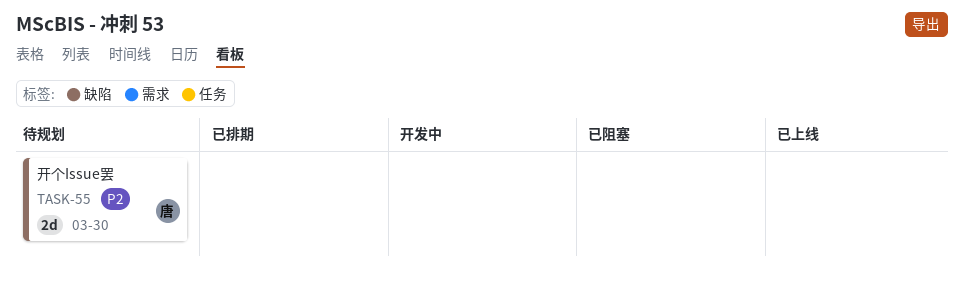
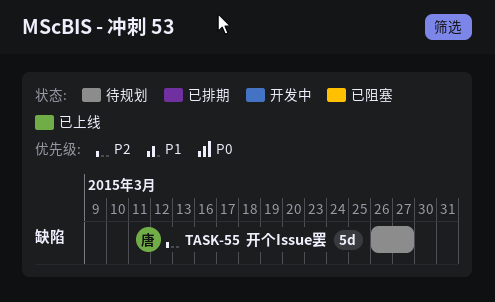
TASK-55, estimate: 2d -> 5d
TASK-55, due: Mar 30 -> Mar 27

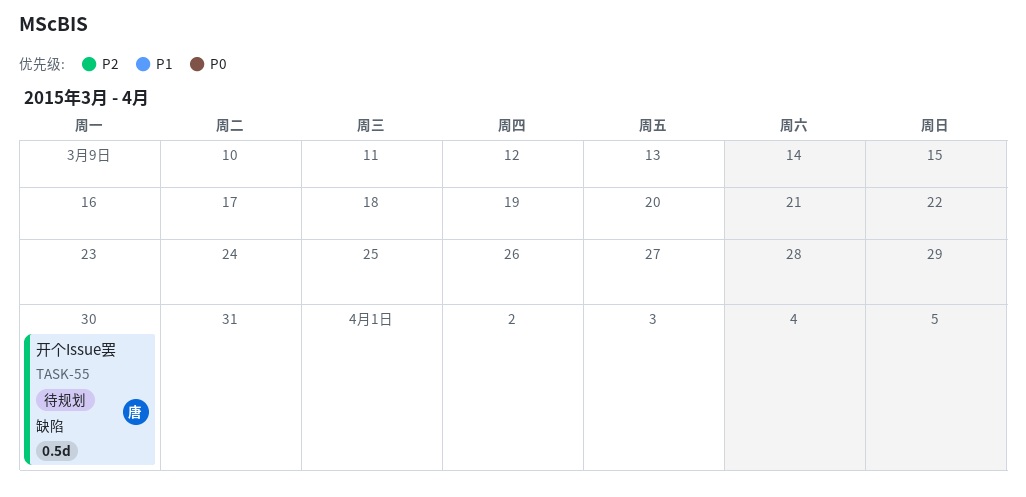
TASK-55, estimate: 5d -> 0.5d
TASK-55, due: Mar 27 -> Mar 30

